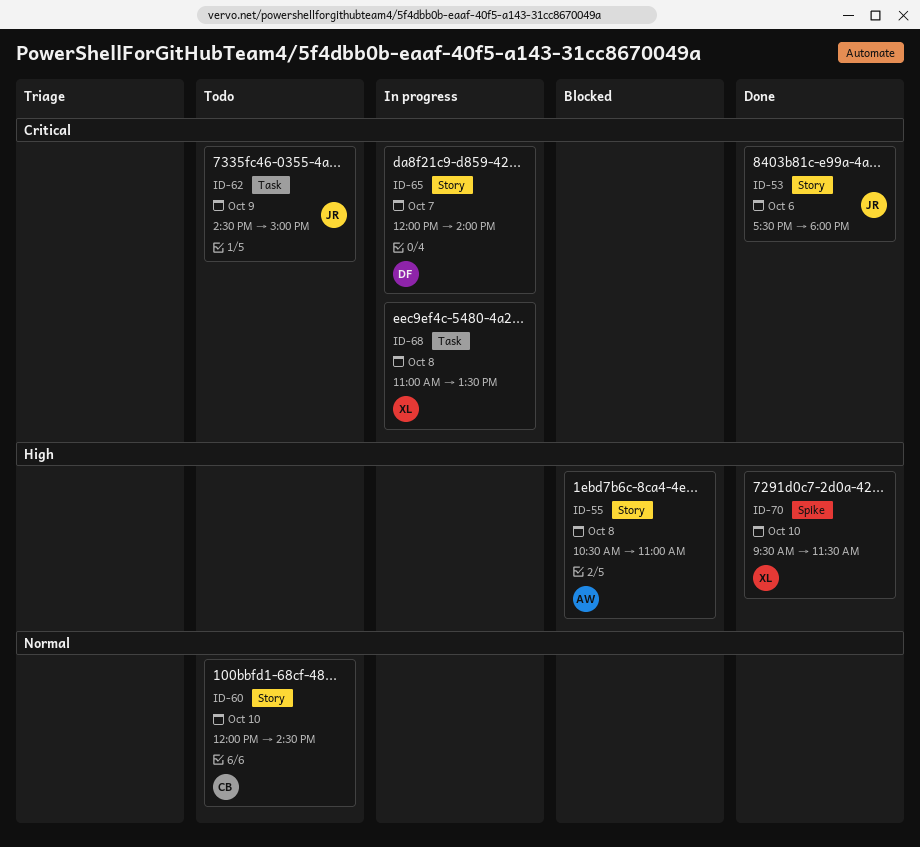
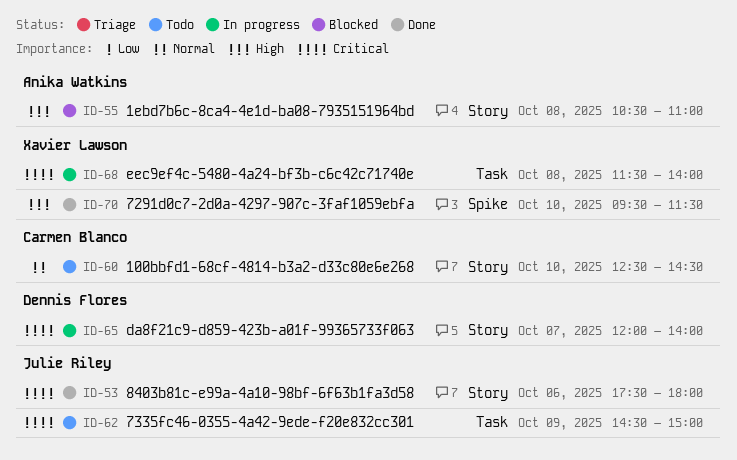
ID-60, begins: 12:00 -> 12:30
ID-68, begins: 11:00 -> 11:30
ID-68, ends: 13:30 -> 14:00

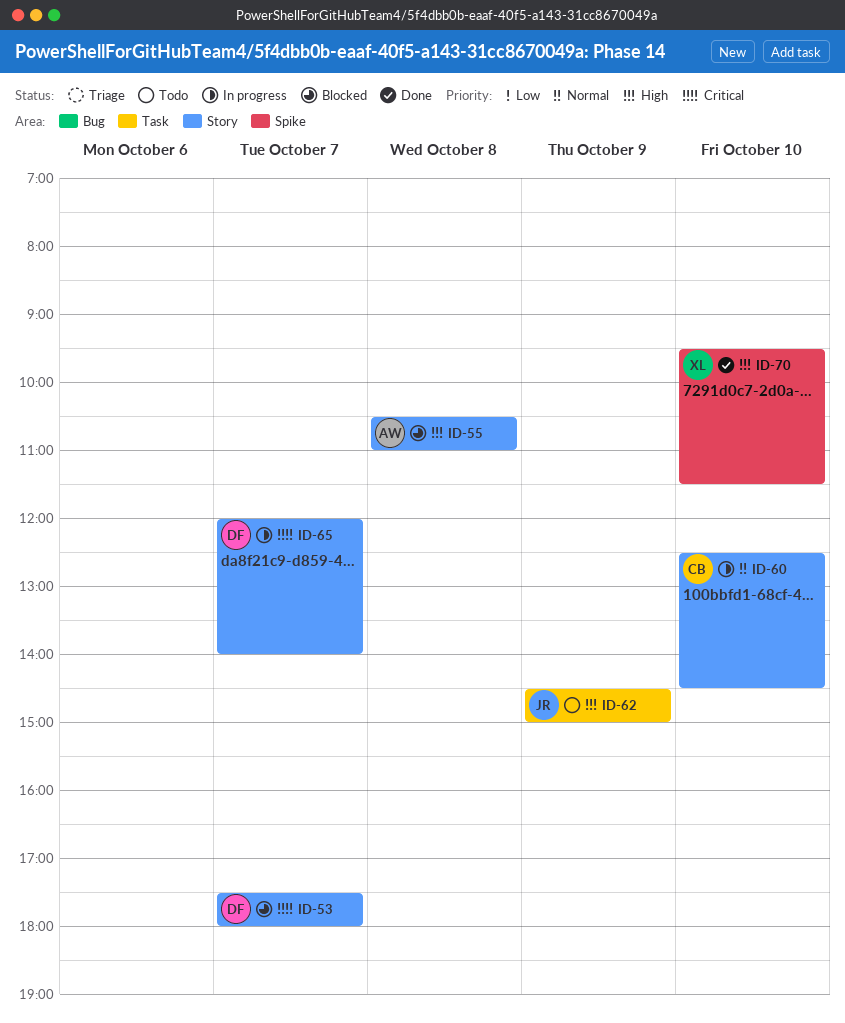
ID-53, status: Done -> Blocked
ID-53, owner: Julie Riley -> Dennis Flores
ID-53, day: Oct 6 -> Oct 7
ID-60, status: Todo -> In progress
ID-62, priority: Critical -> High
ID-68: present -> none

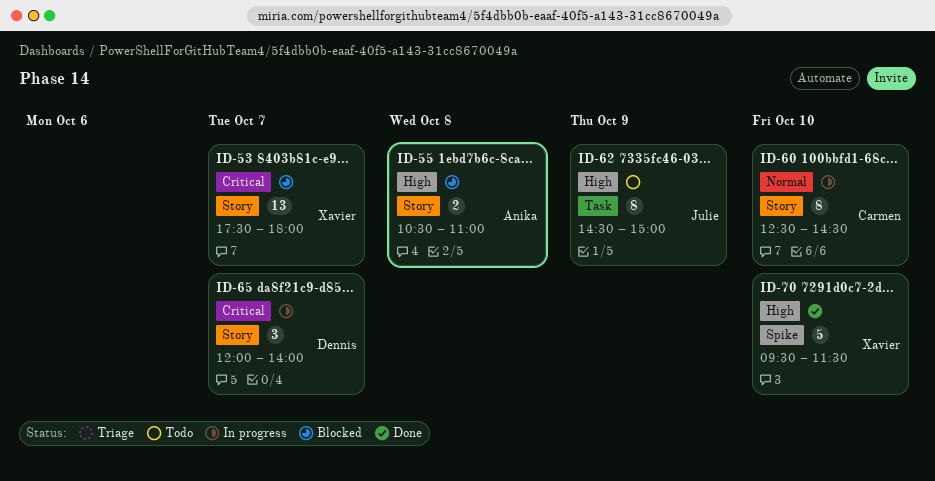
ID-53, owner: Dennis -> Xavier

